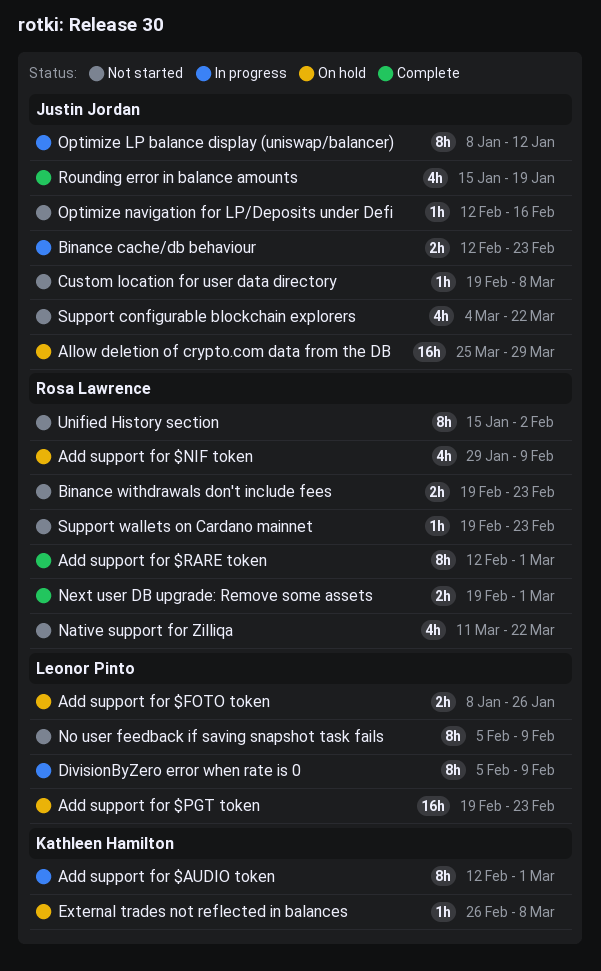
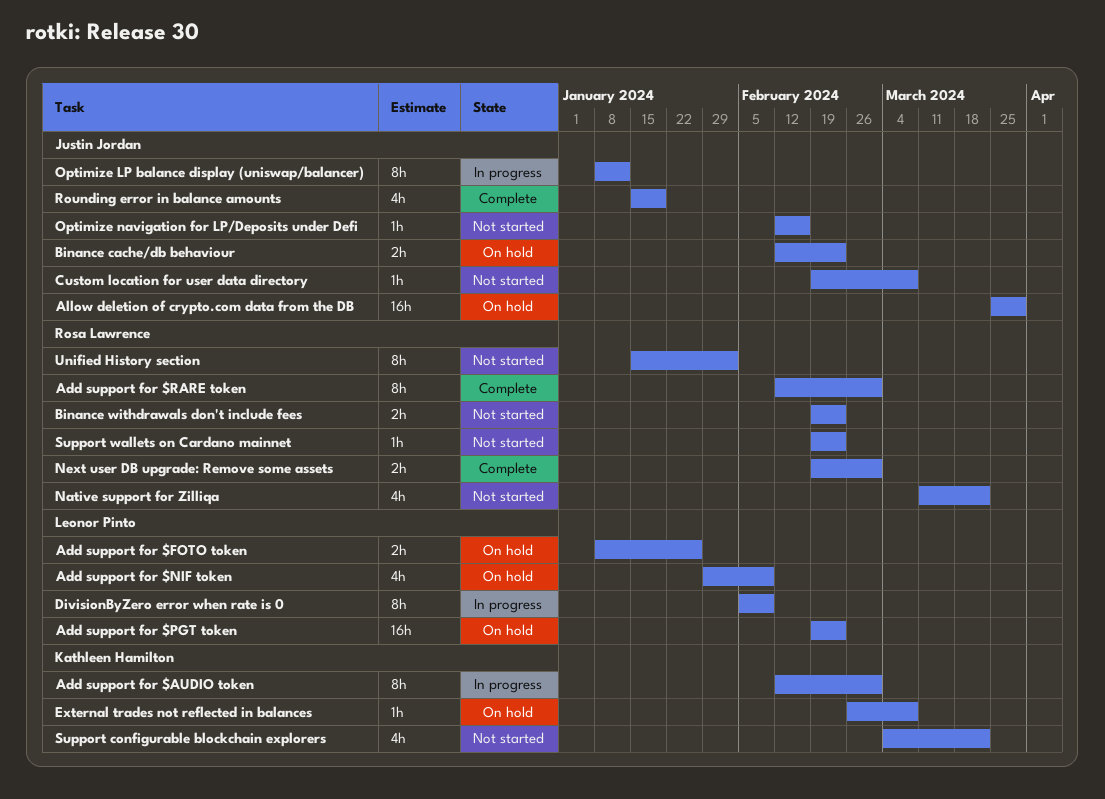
Add support for $NIF token, owner: Rosa Lawrence -> Leonor Pinto
Binance cache/db behaviour, status: In progress -> On hold
No user feedback if saving snapshot task fails: present -> none
Support configurable blockchain explorers, owner: Justin Jordan -> Kathleen Hamilton

